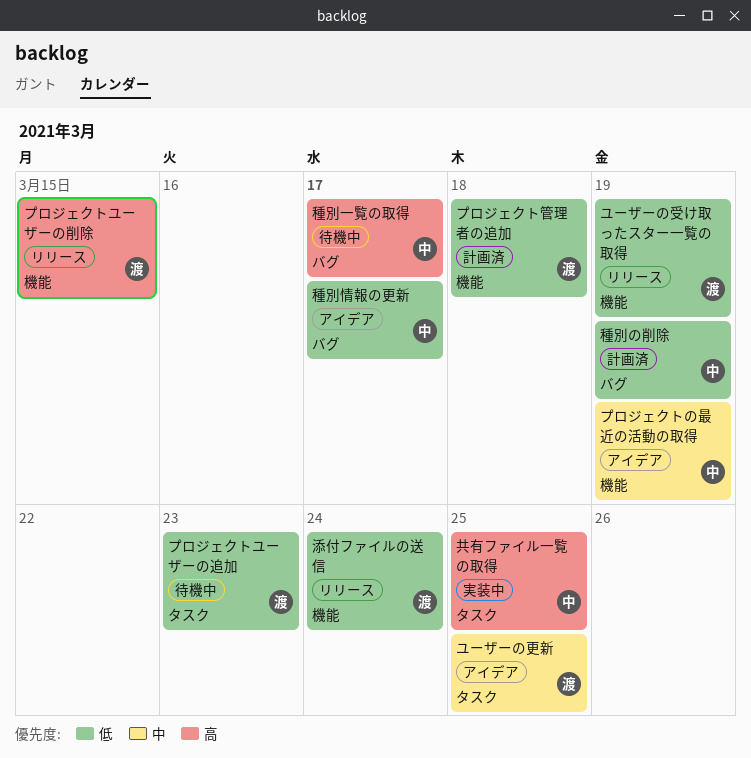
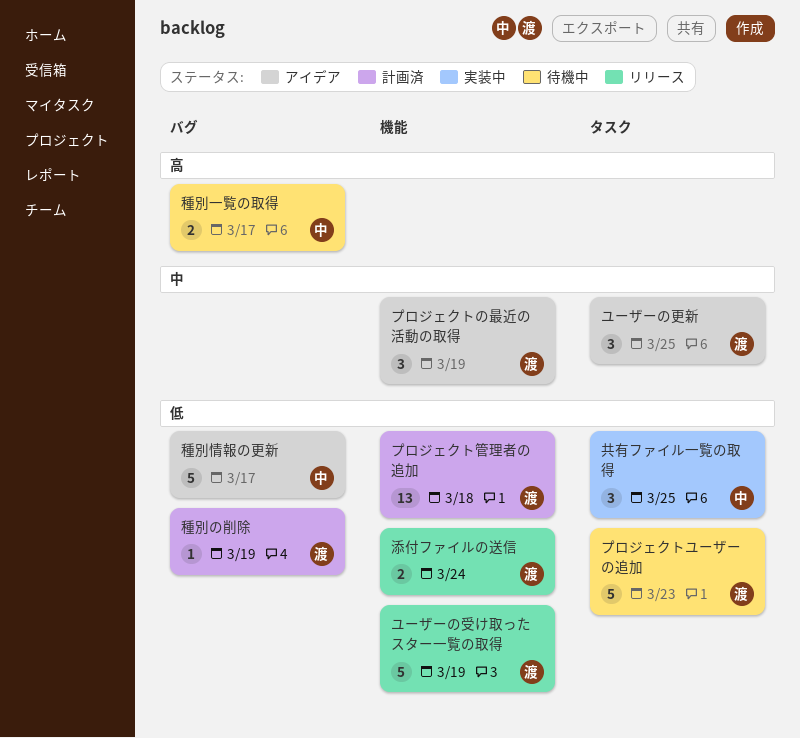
プロジェクトの最近の活動の取得, owner: 中 -> 渡
プロジェクトユーザーの削除: present -> none
共有ファイル一覧の取得, priority: 高 -> 低
種別の削除, owner: 中 -> 渡

